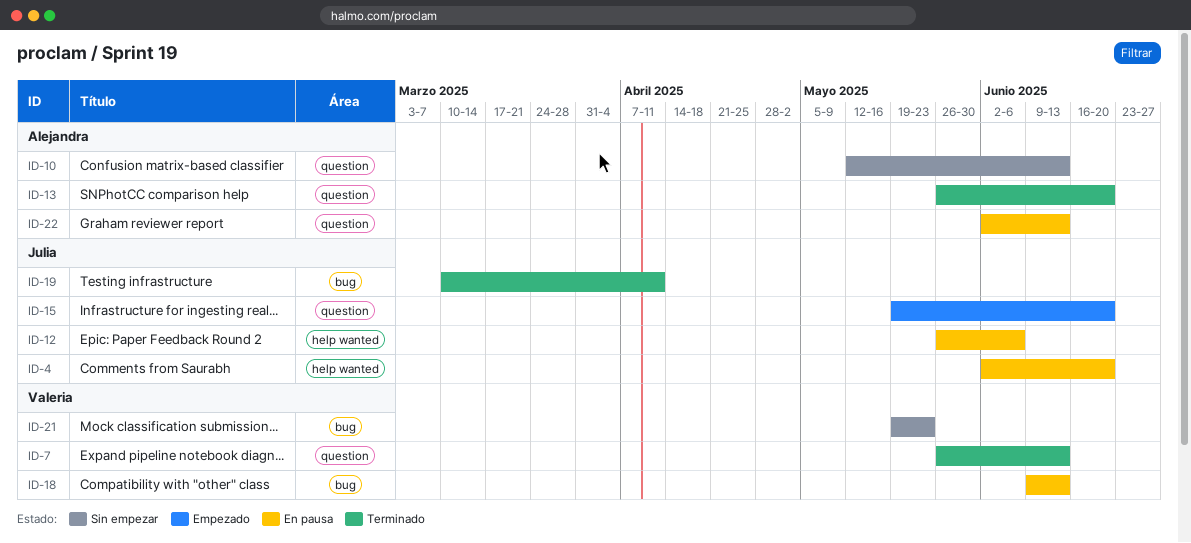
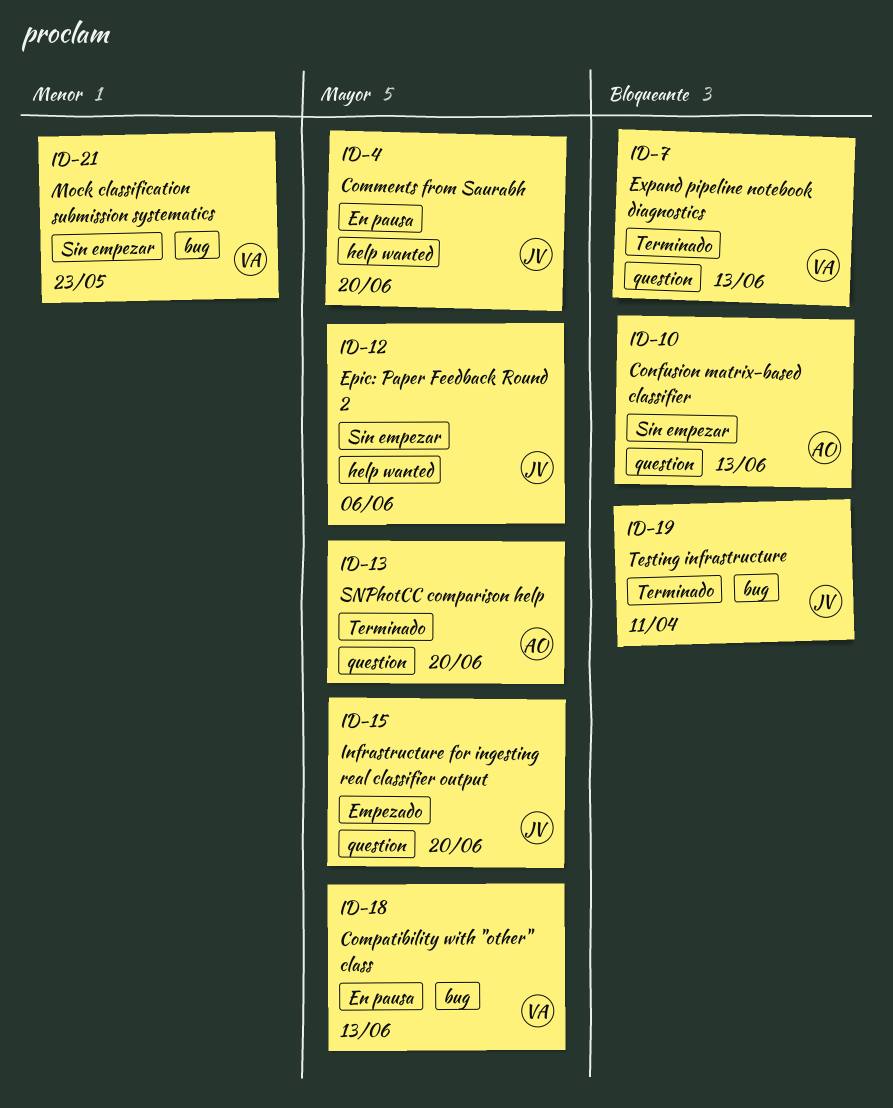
ID-12, status: En pausa -> Sin empezar
ID-22: present -> none

